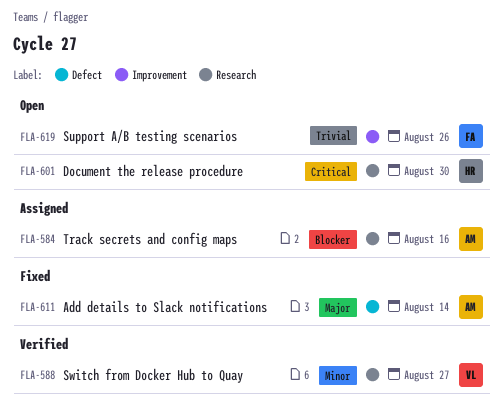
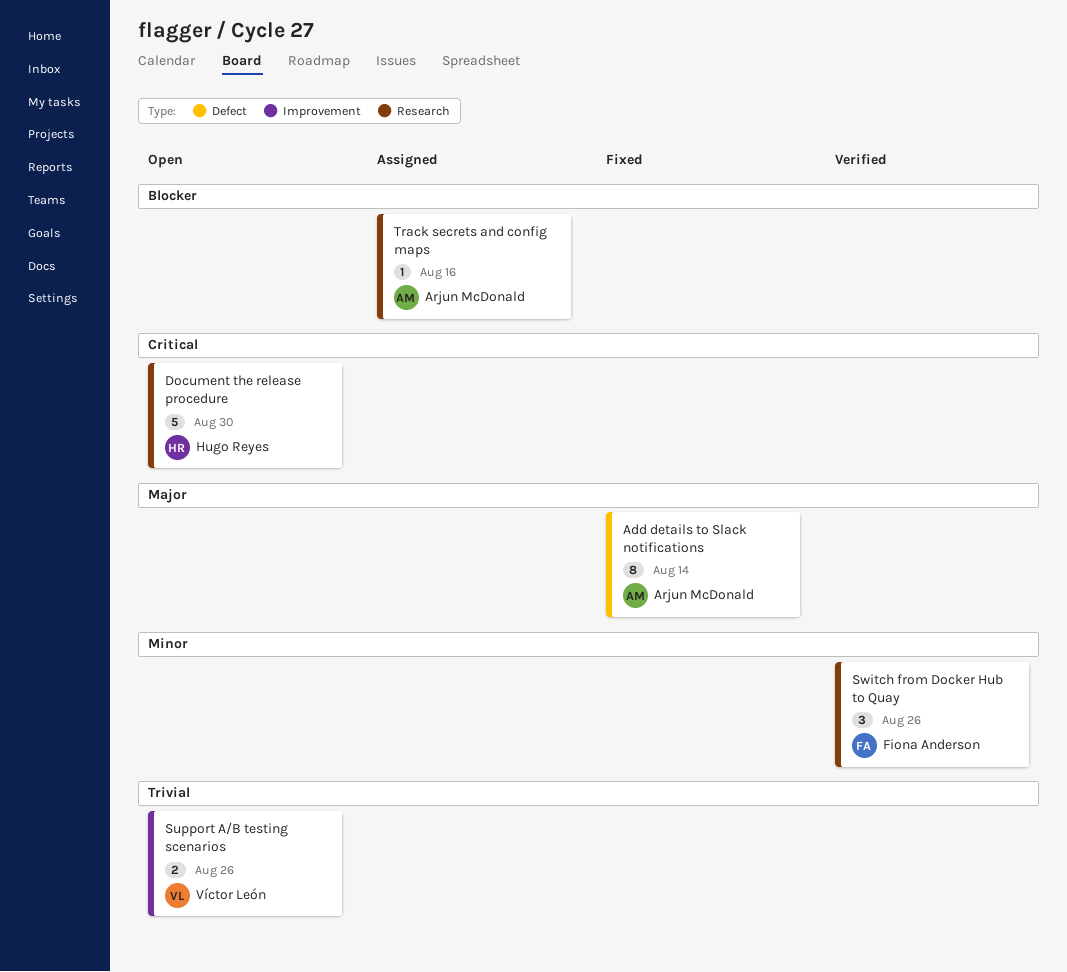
Support A/B testing scenarios, owner: Fiona Anderson -> Víctor León
Switch from Docker Hub to Quay, owner: Víctor León -> Fiona Anderson
Switch from Docker Hub to Quay, due: Aug 27 -> Aug 26

